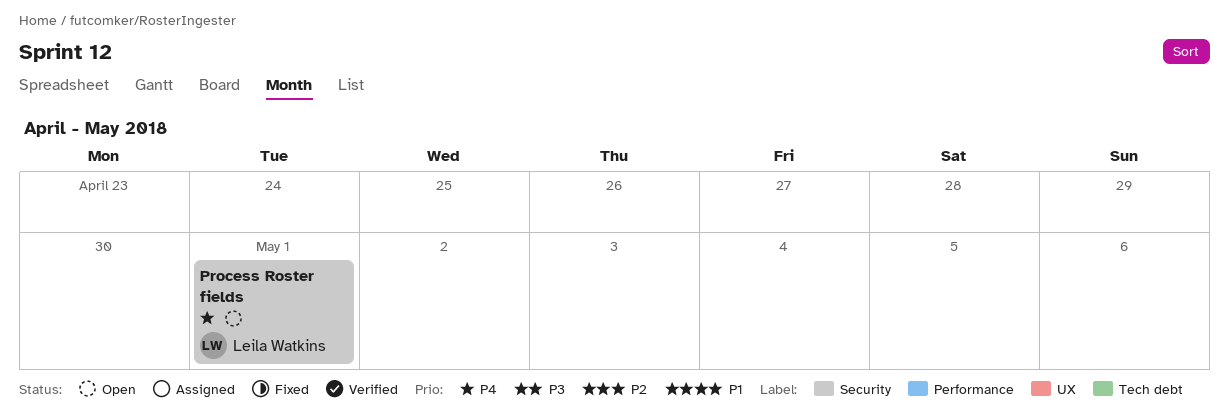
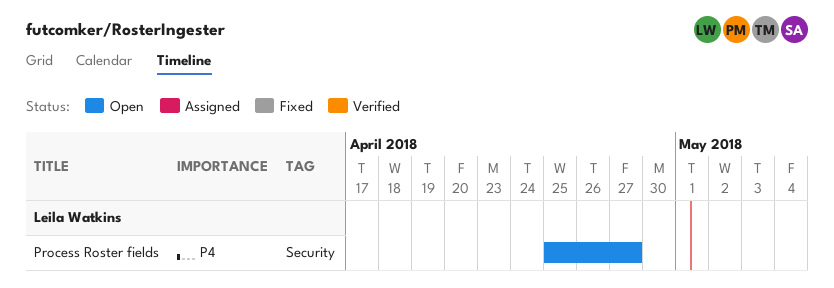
Process Roster fields, due: May 1 -> Apr 27

